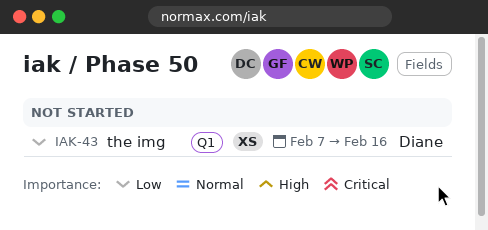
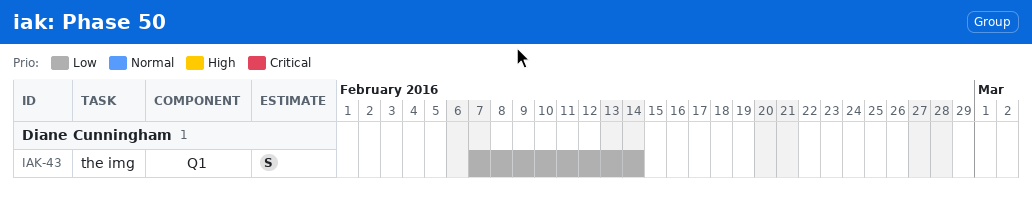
IAK-43, estimate: XS -> S
IAK-43, due: Feb 16 -> Feb 14

